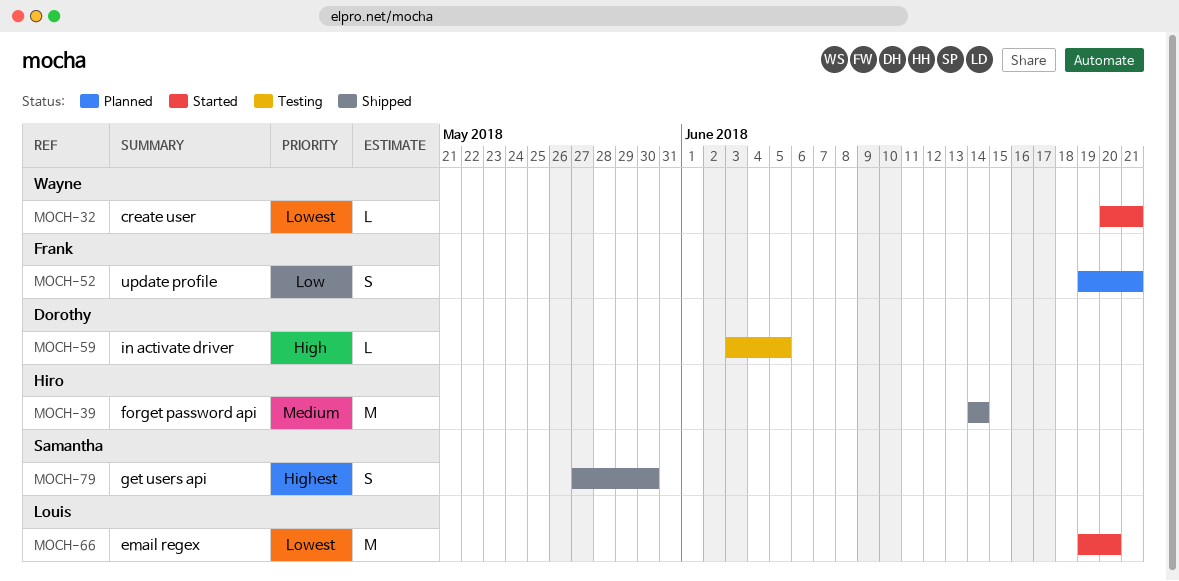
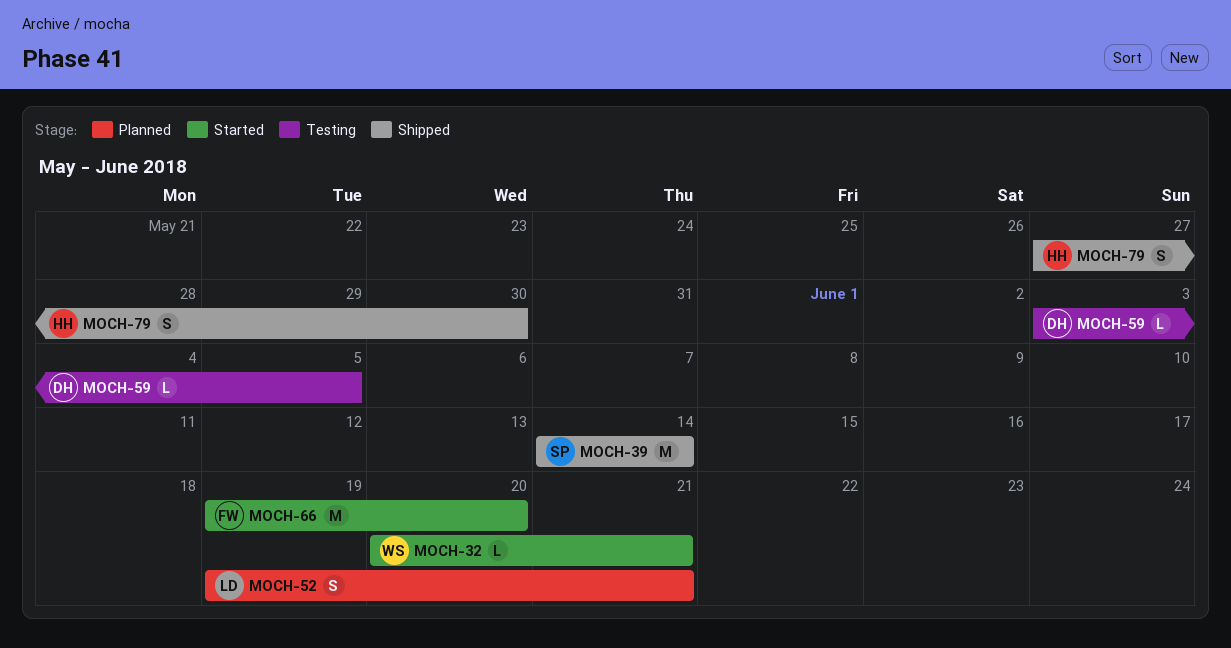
MOCH-39, owner: Hiro -> Samantha
MOCH-52, owner: Frank -> Louis
MOCH-66, owner: Louis -> Frank
MOCH-79, owner: Samantha -> Hiro

